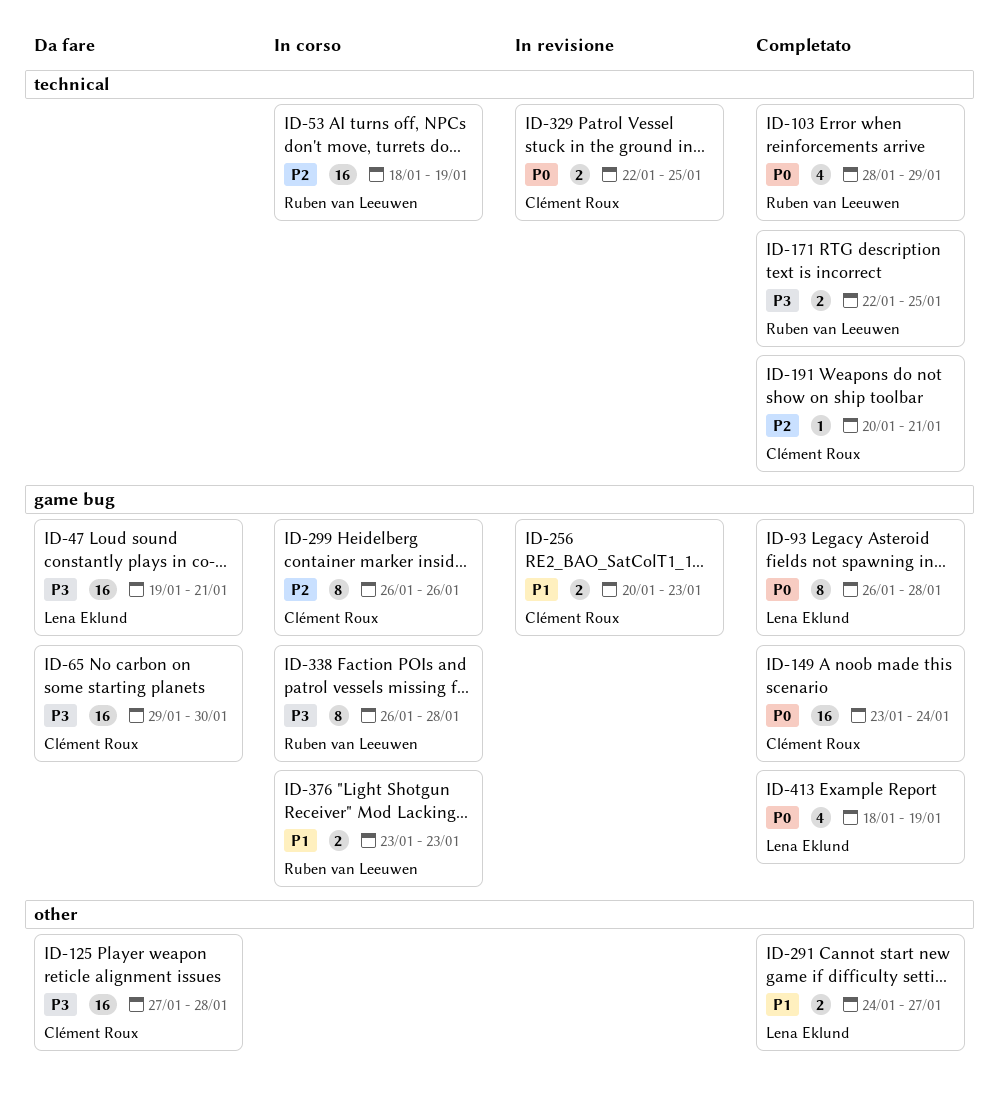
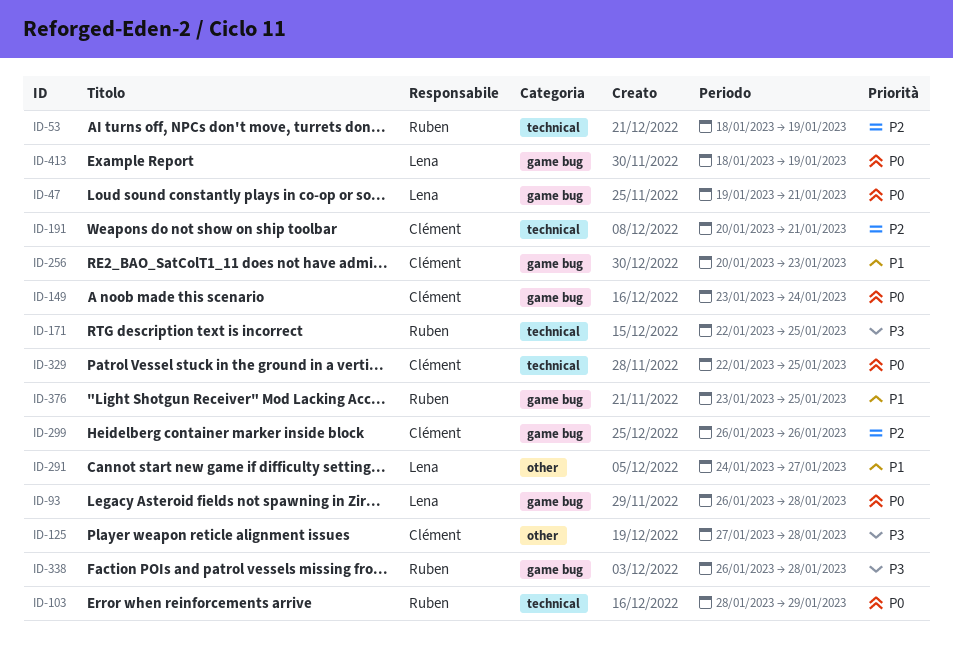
ID-47, priority: P3 -> P0
ID-65: present -> none
ID-376, due: Jan 23 -> Jan 25

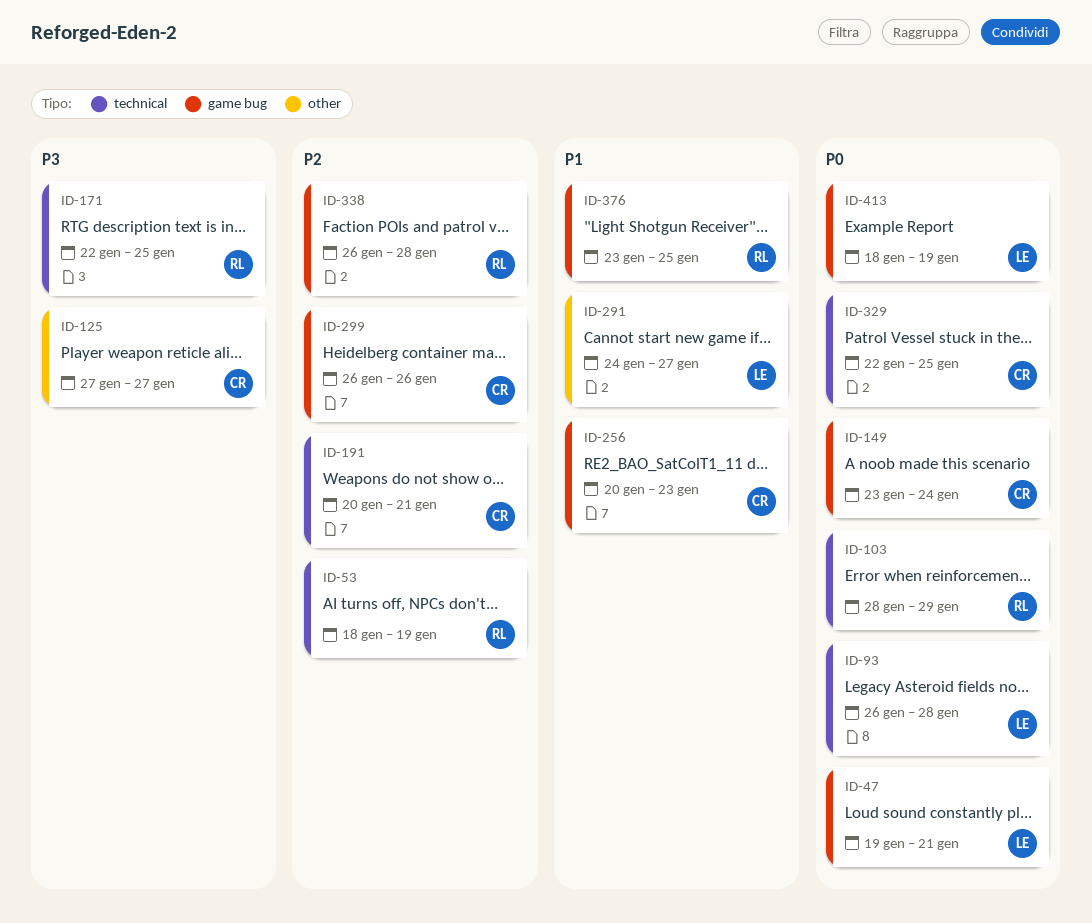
ID-93, label: game bug -> technical
ID-125, due: Jan 28 -> Jan 27
ID-338, priority: P3 -> P2

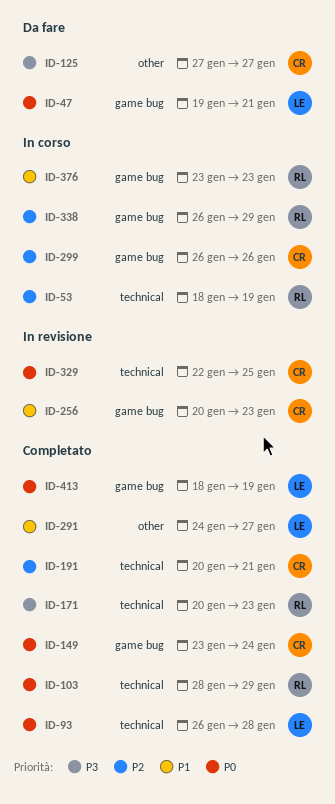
ID-171, start: Jan 22 -> Jan 20
ID-171, due: Jan 25 -> Jan 23
ID-338, due: Jan 28 -> Jan 29
ID-376, due: Jan 25 -> Jan 23

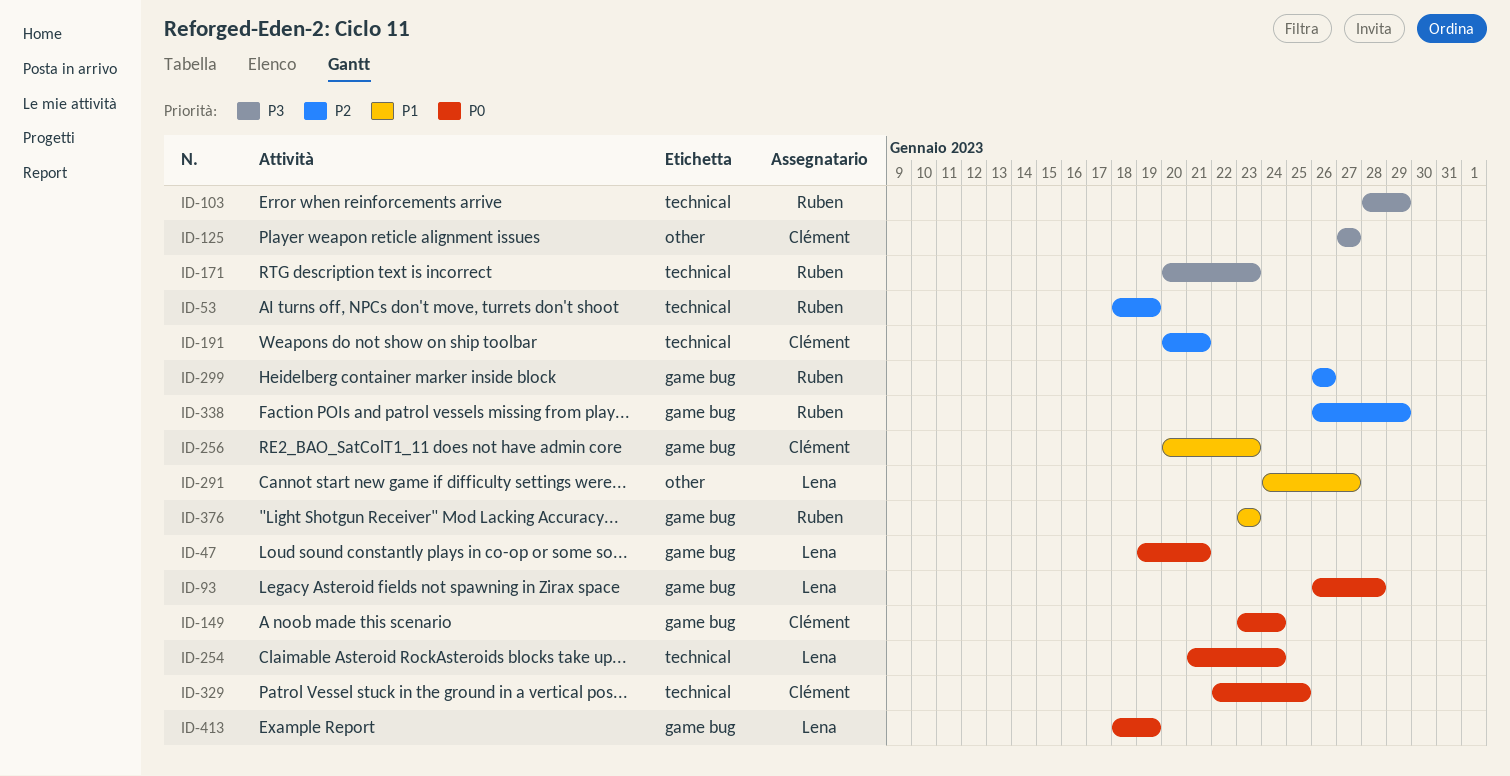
ID-93, label: technical -> game bug
ID-103, priority: P0 -> P3
ID-254: none -> present
ID-299, owner: Clément -> Ruben

